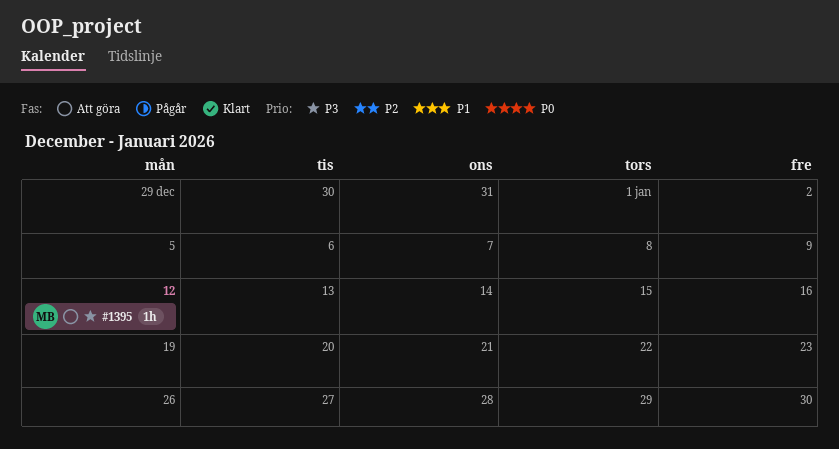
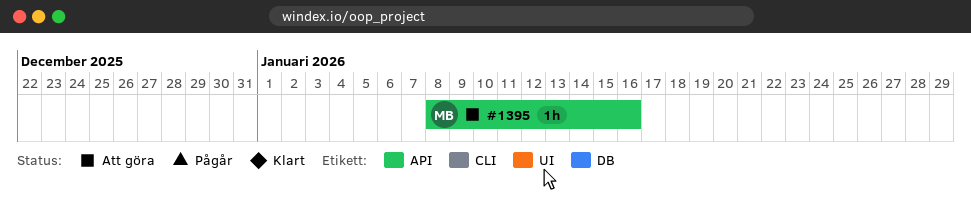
#1395, start: Jan 12 -> Jan 8
#1395, due: Jan 12 -> Jan 16

